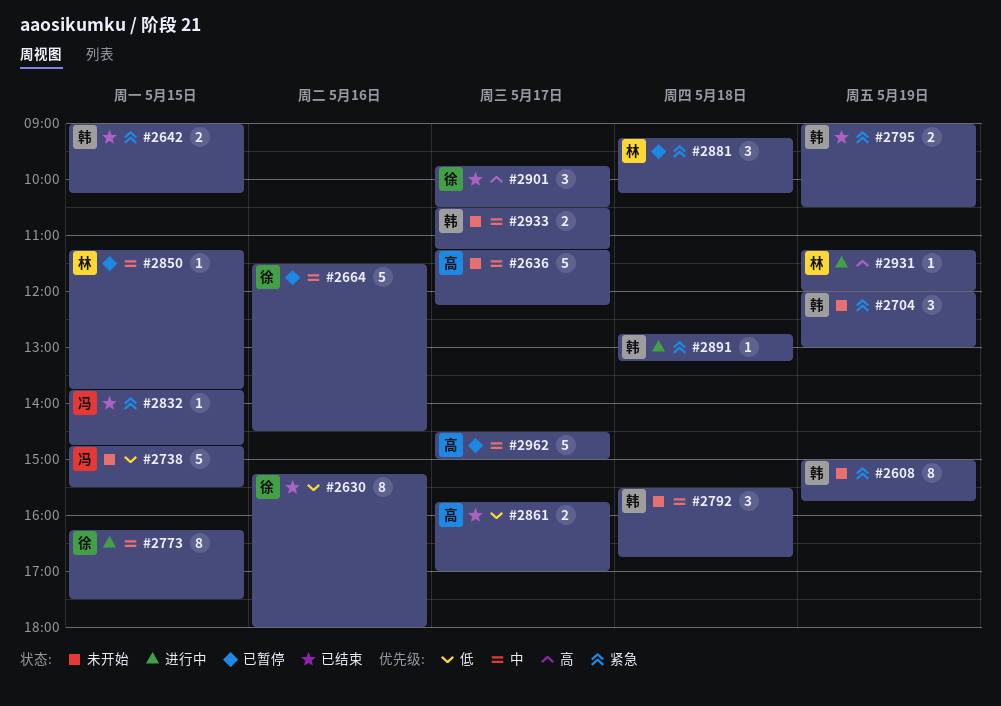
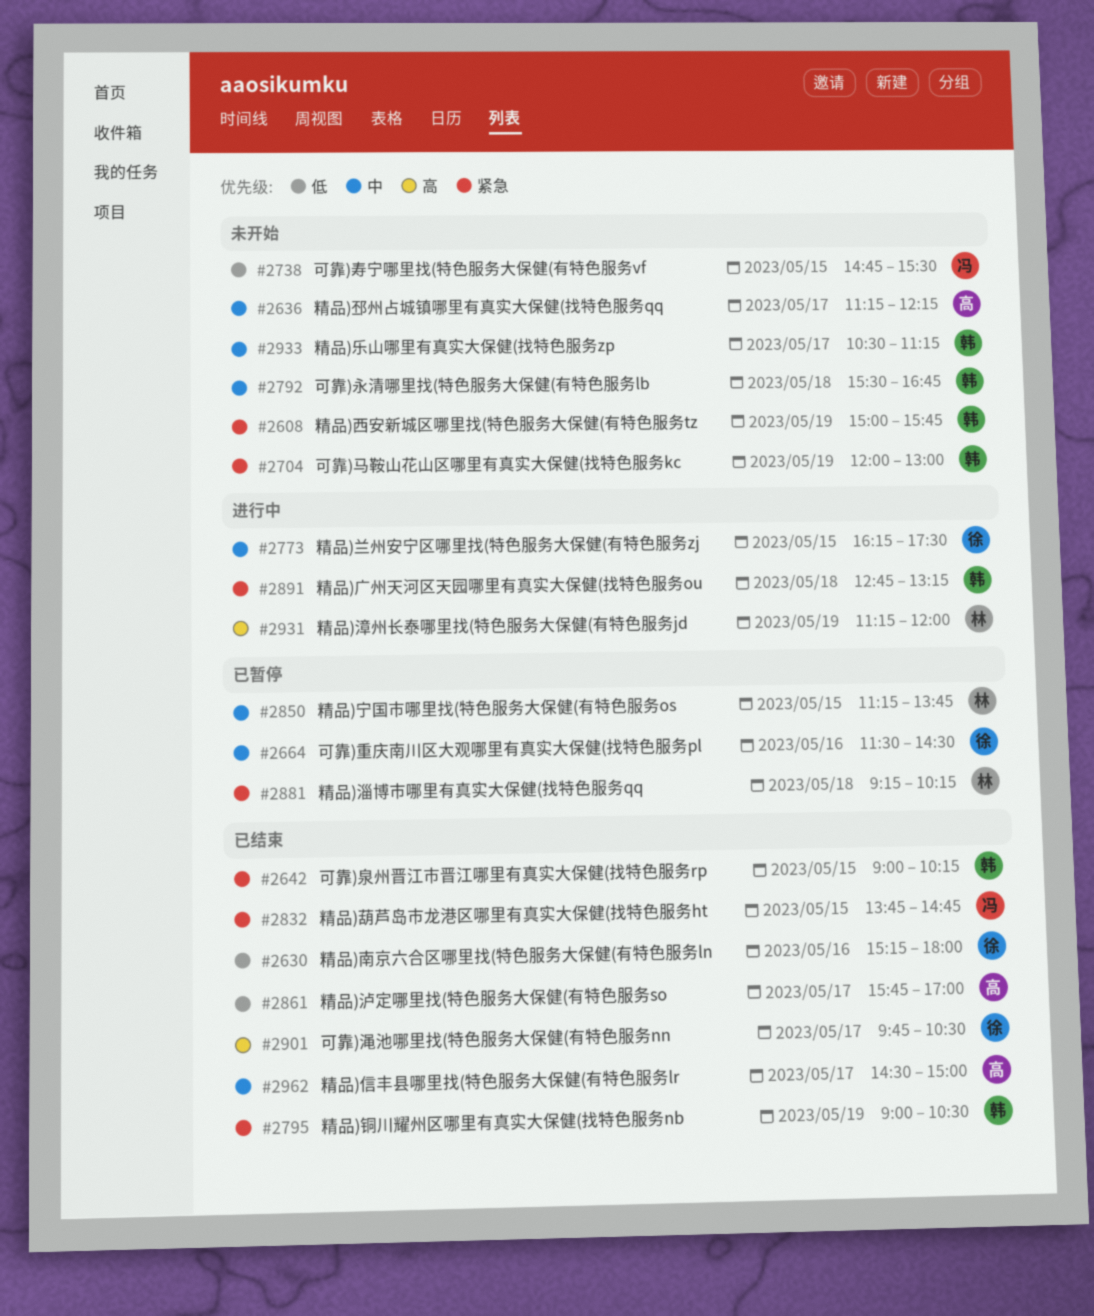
#2962, status: 已暂停 -> 已结束

